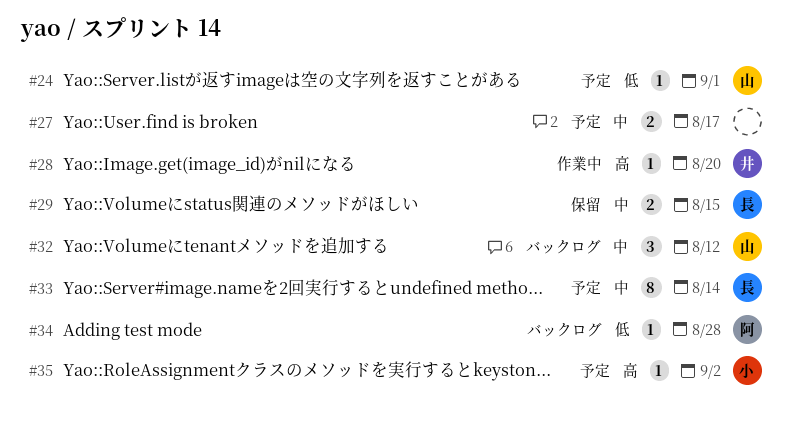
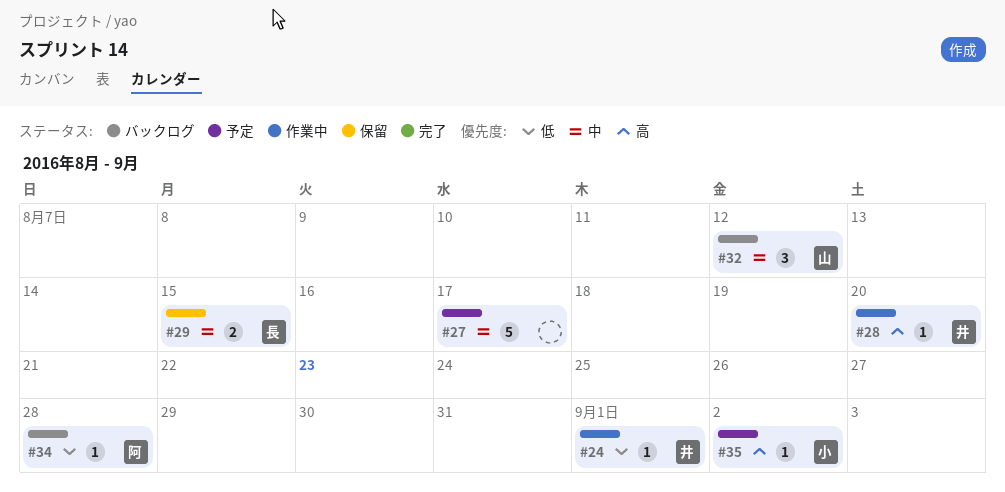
#24, status: 予定 -> 作業中
#24, owner: 山 -> 井
#27, estimate: 2 -> 5
#33: present -> none

